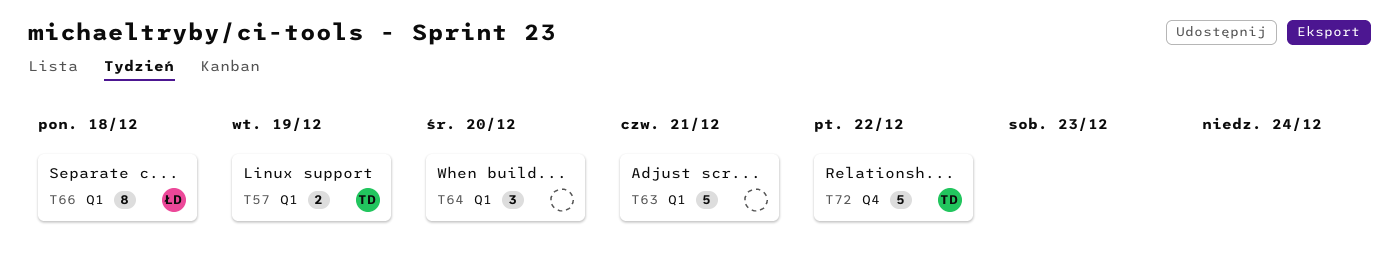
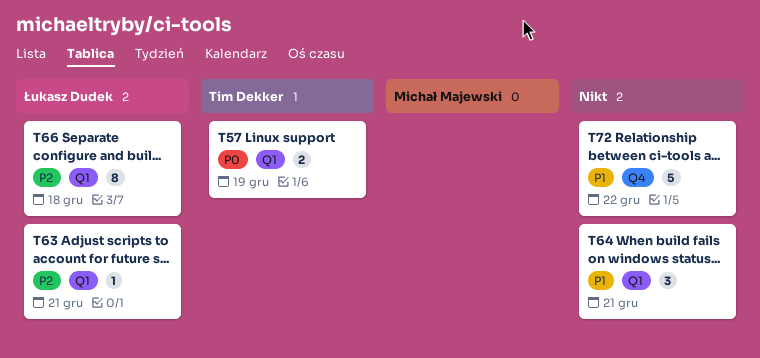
T63, owner: none -> Łukasz Dudek
T63, estimate: 5 -> 1
T64, due: Dec 20 -> Dec 21
T72, owner: Tim Dekker -> none

